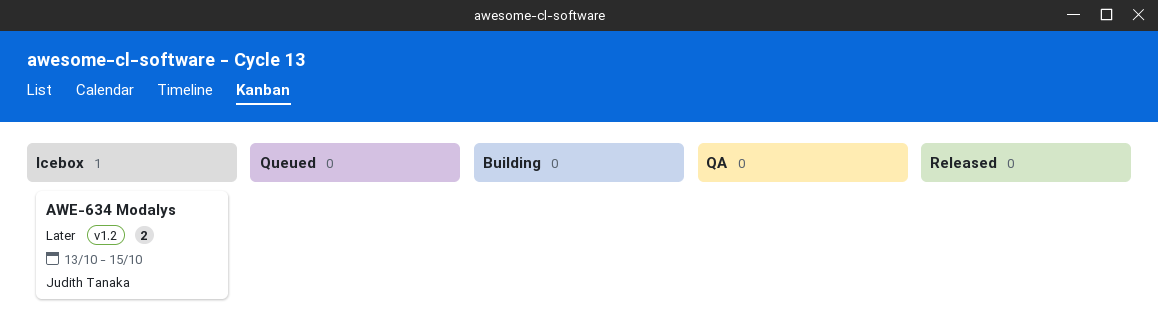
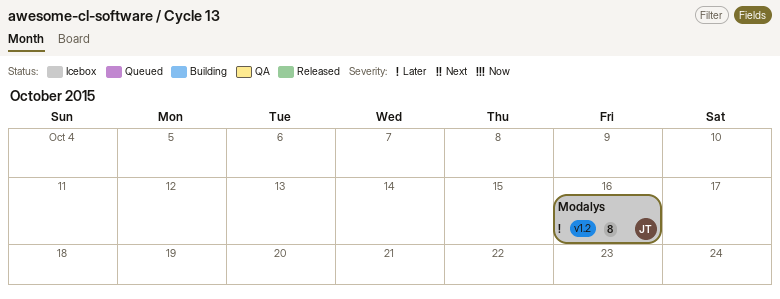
Modalys, estimate: 2 -> 8
Modalys, due: Oct 15 -> Oct 16

